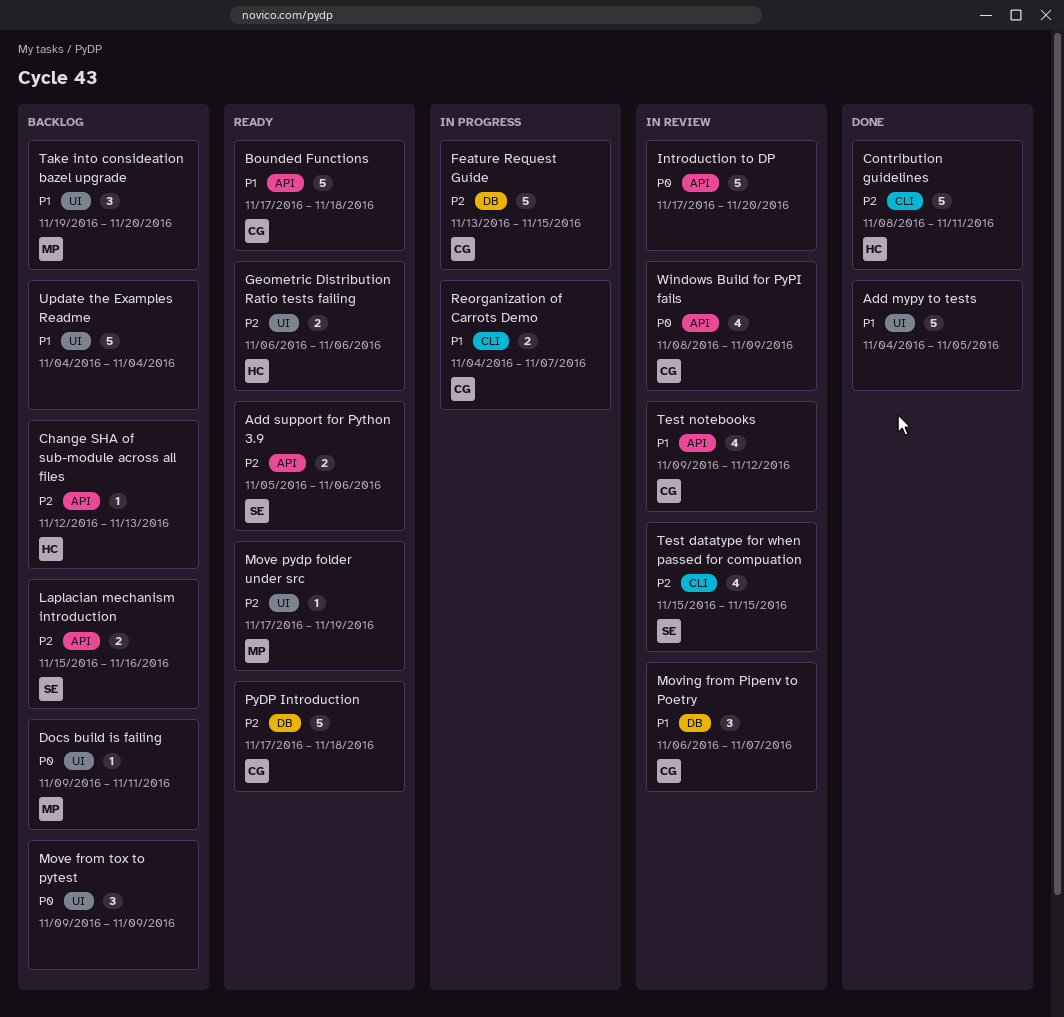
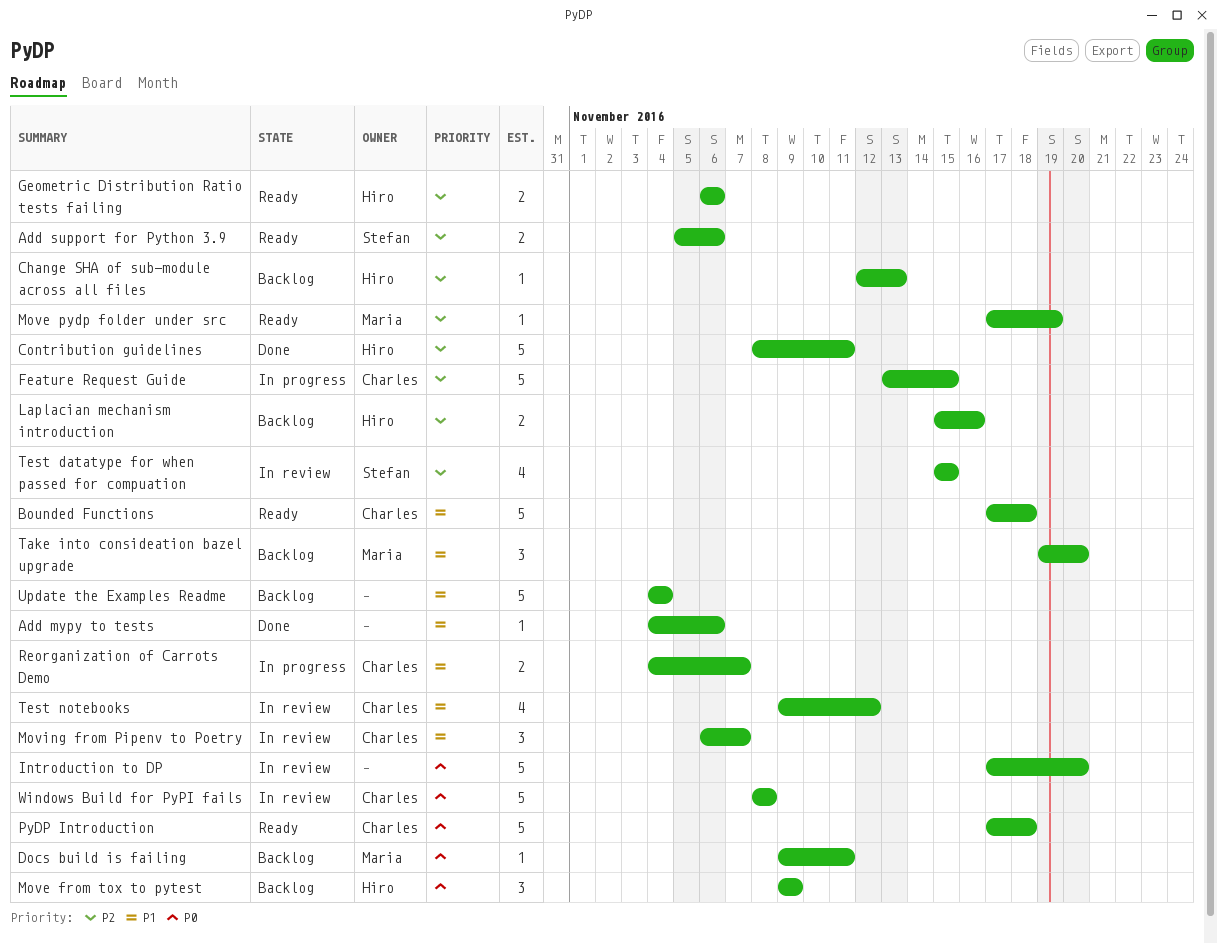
Add mypy to tests, estimate: 5 -> 1
Add mypy to tests, due: Nov 5 -> Nov 6
Laplacian mechanism introduction, owner: Stefan -> Hiro
Move from tox to pytest, owner: none -> Hiro
PyDP Introduction, priority: P2 -> P0
Windows Build for PyPI fails, estimate: 4 -> 5
Windows Build for PyPI fails, due: Nov 9 -> Nov 8

